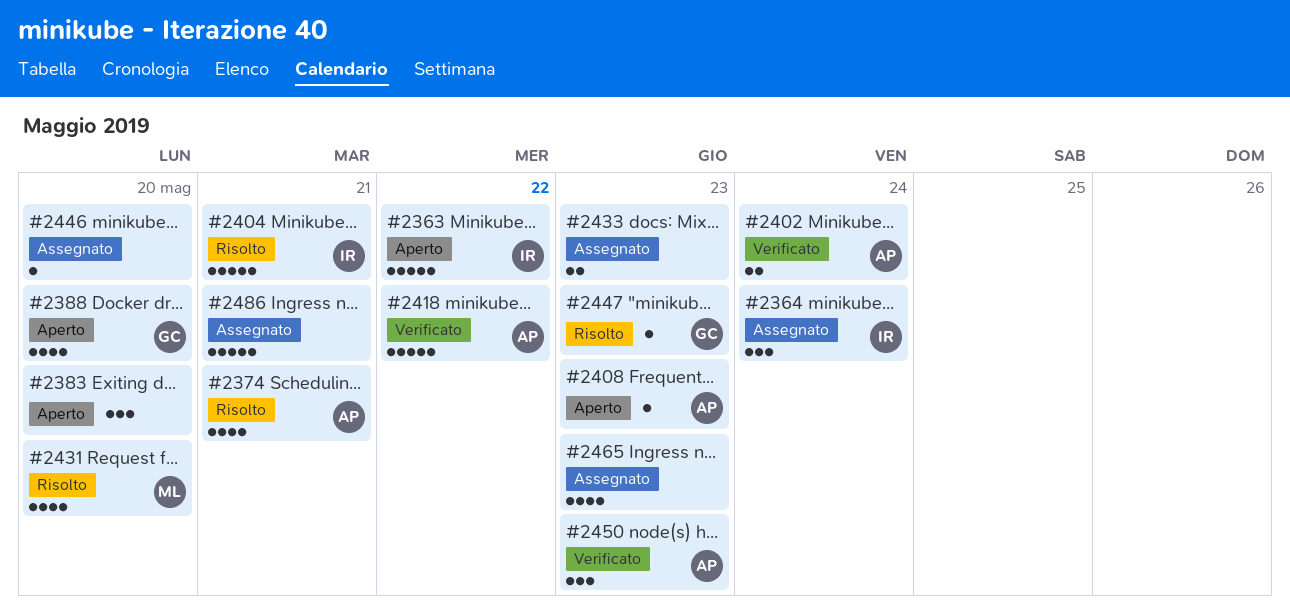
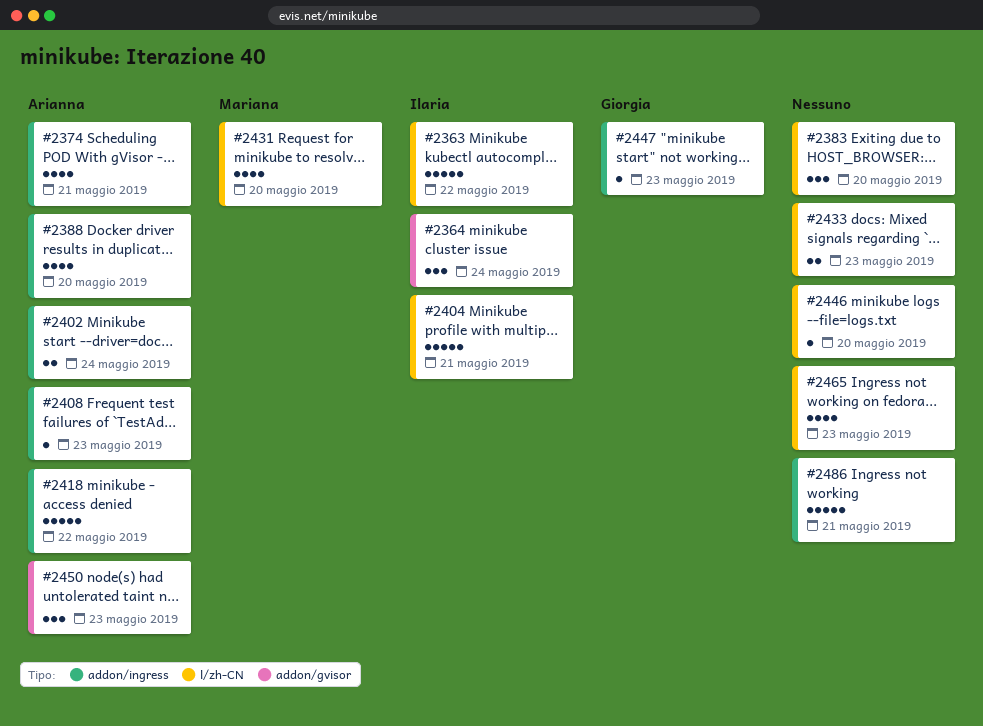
#2388, owner: Giorgia -> Arianna

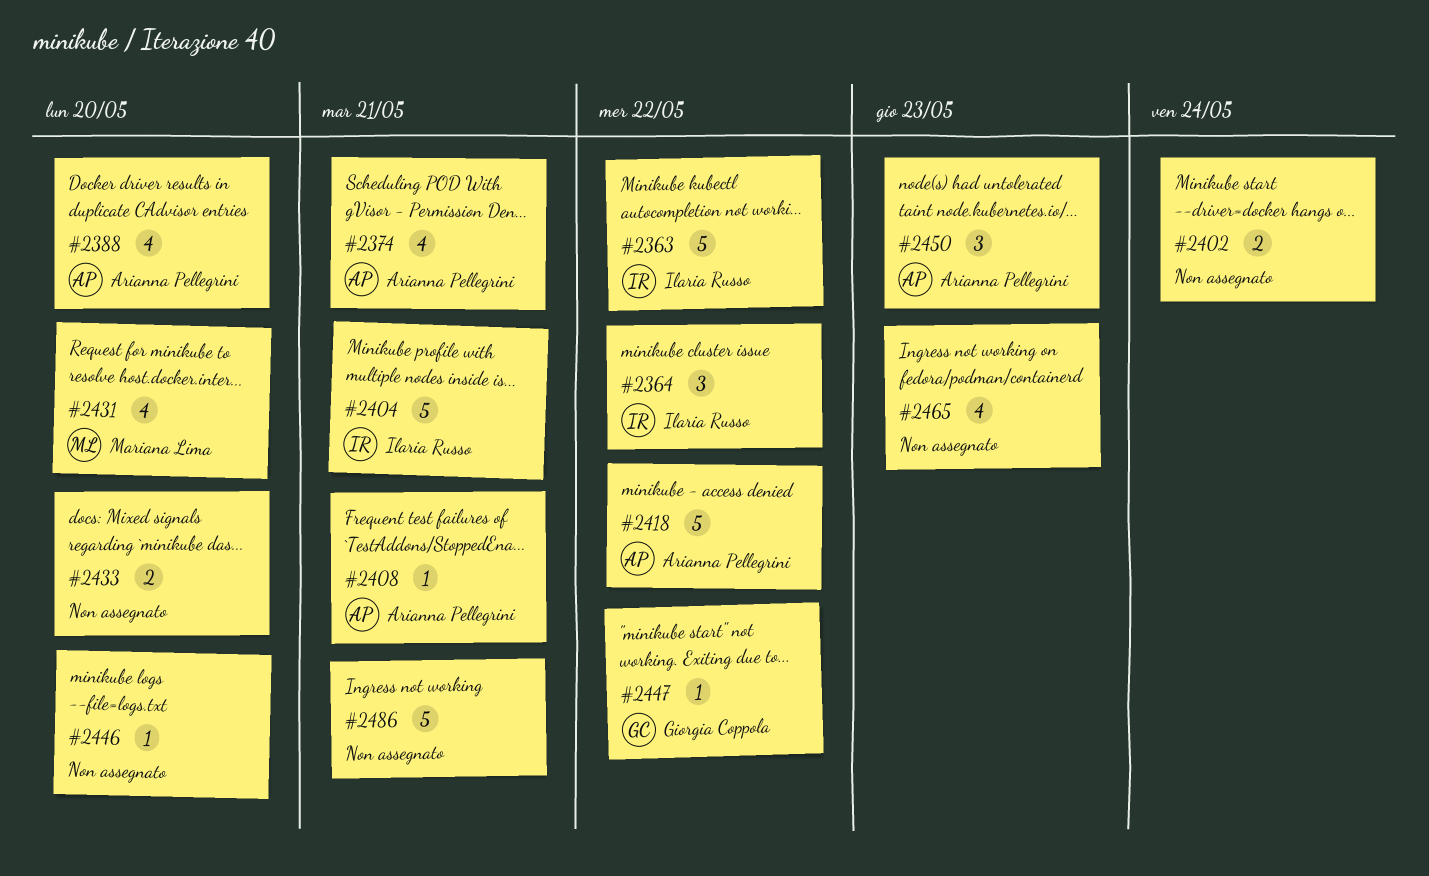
#2364, due: May 24 -> May 22
#2383: present -> none
#2402, owner: Arianna Pellegrini -> none
#2408, due: May 23 -> May 21
#2433, due: May 23 -> May 20
#2447, due: May 23 -> May 22

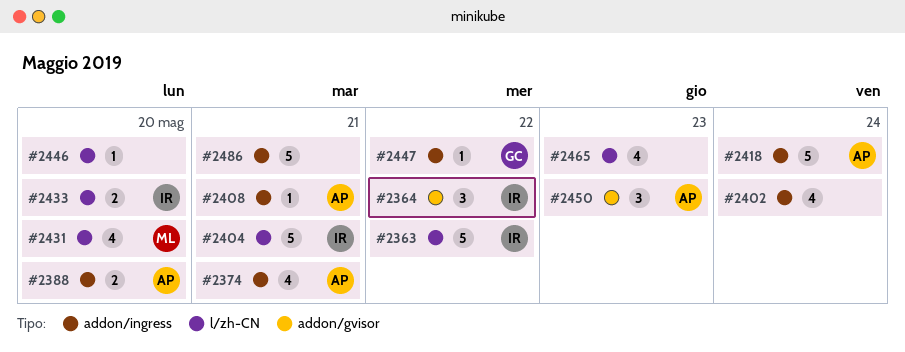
#2388, estimate: 4 -> 2
#2402, estimate: 2 -> 4
#2418, due: May 22 -> May 24
#2433, owner: none -> Ilaria Russo

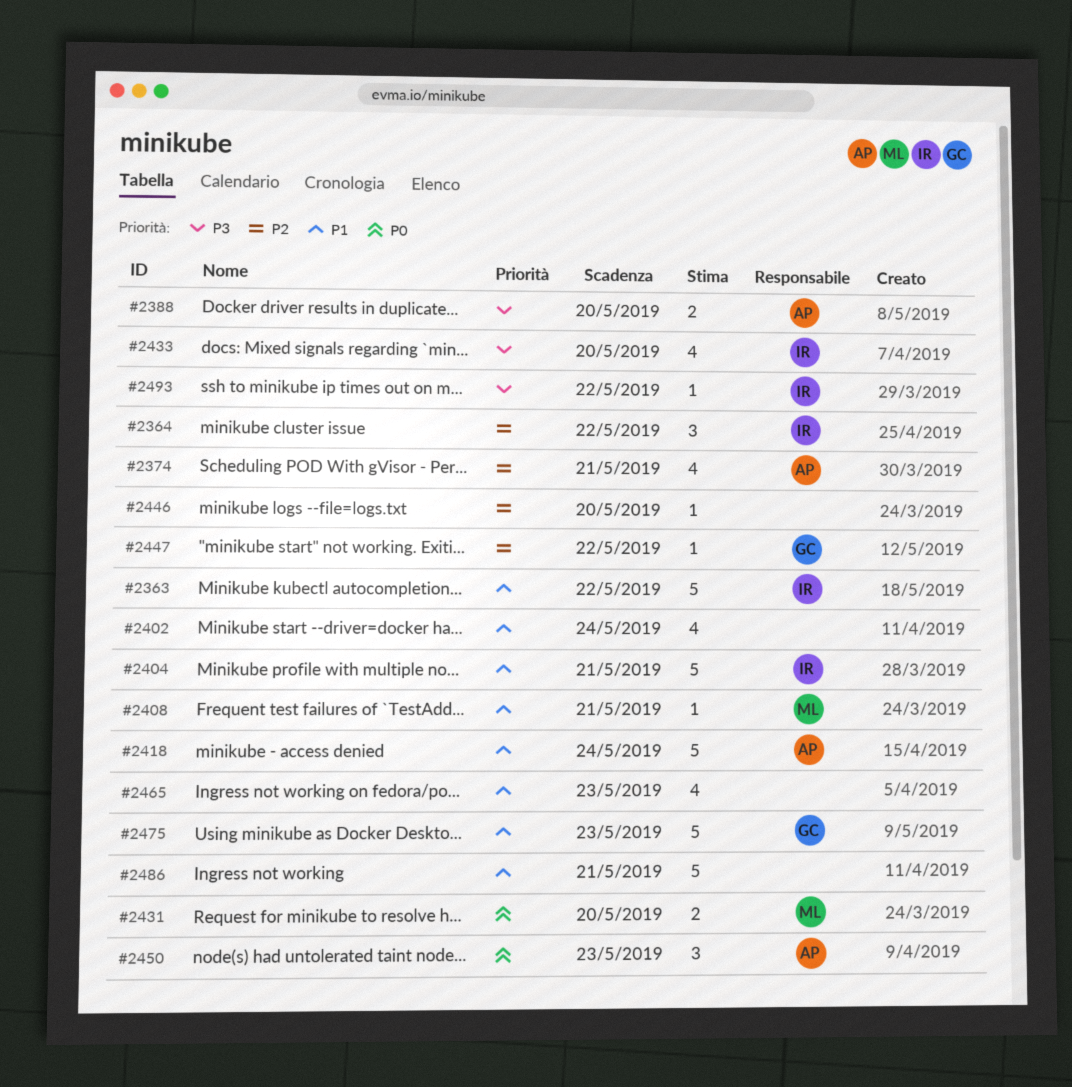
#2408, owner: AP -> ML
#2431, estimate: 4 -> 2
#2433, estimate: 2 -> 4
#2475: none -> present
#2493: none -> present

